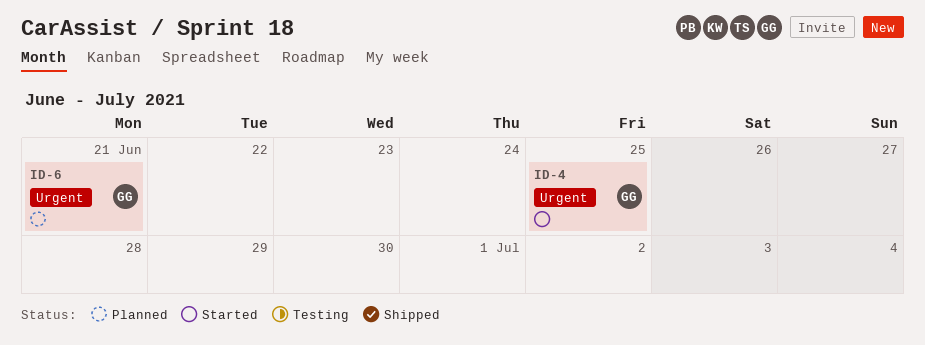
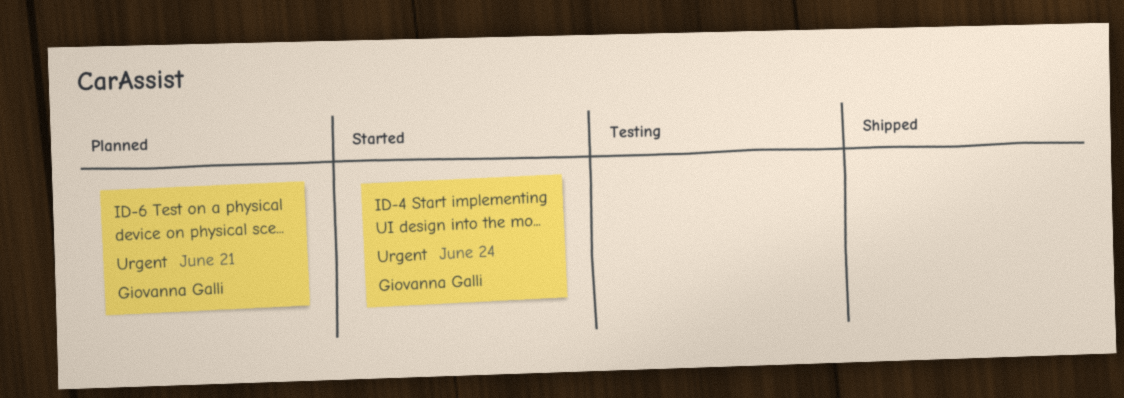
ID-4, due: Jun 25 -> Jun 24

